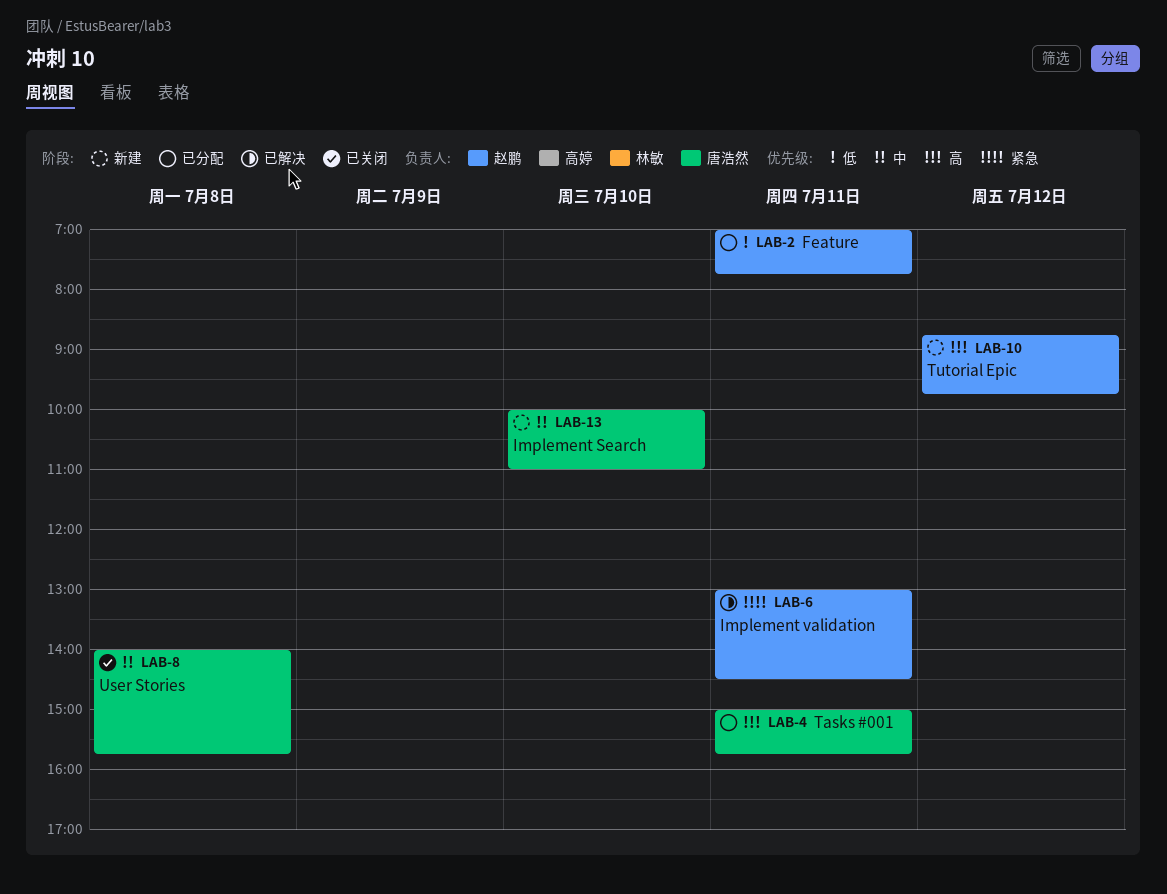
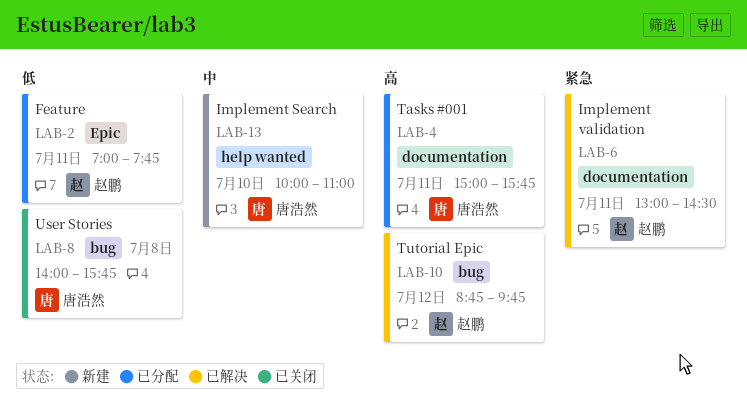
LAB-8, priority: 中 -> 低
LAB-10, status: 新建 -> 已解决

